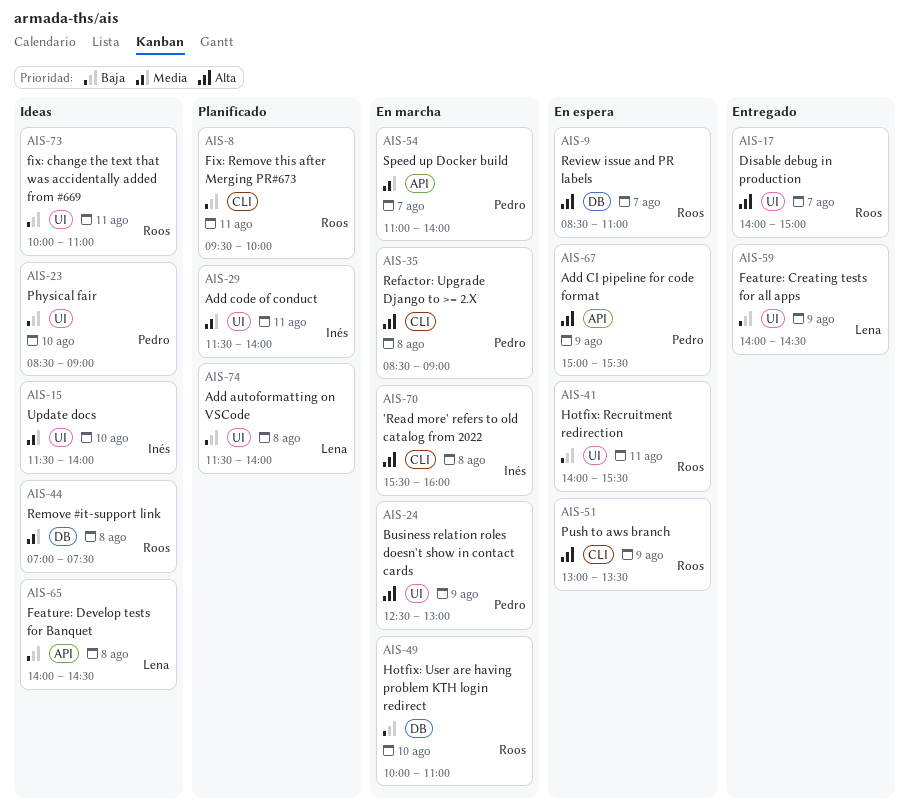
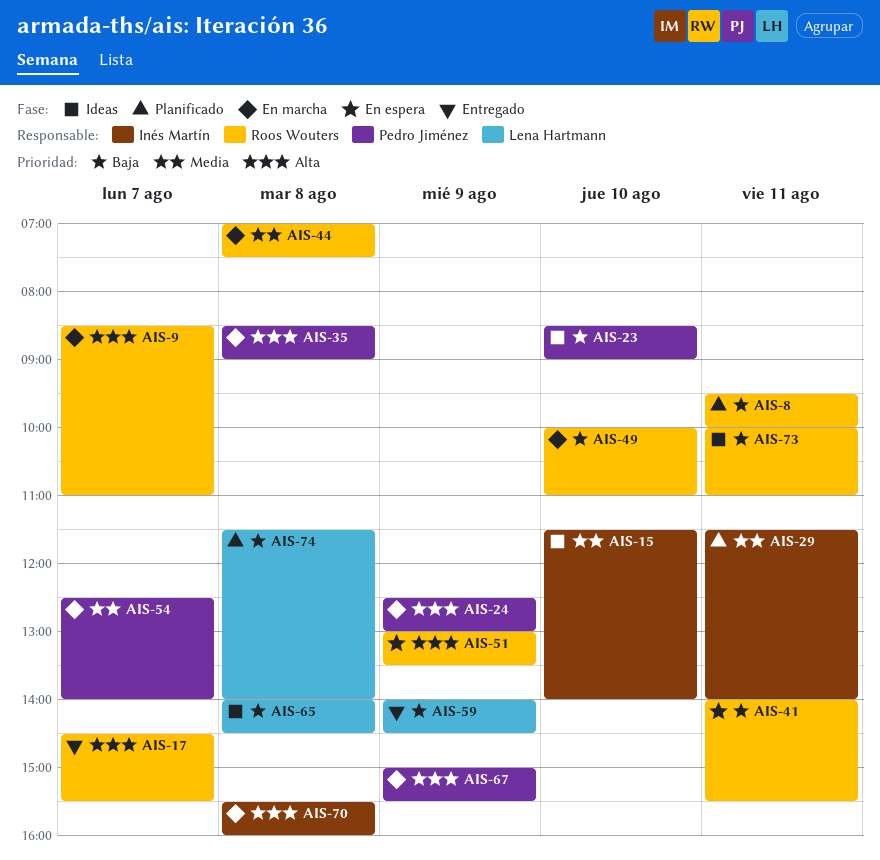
AIS-9, status: En espera -> En marcha
AIS-17, begins: 14:00 -> 14:30
AIS-17, ends: 15:00 -> 15:30
AIS-44, status: Ideas -> En marcha
AIS-54, begins: 11:00 -> 12:30
AIS-67, status: En espera -> En marcha

